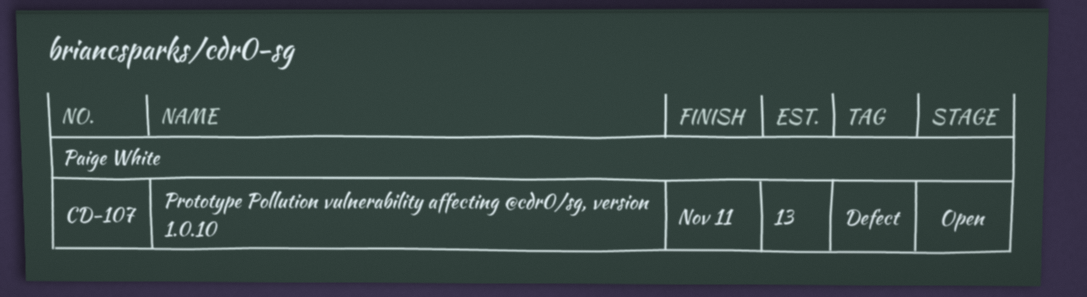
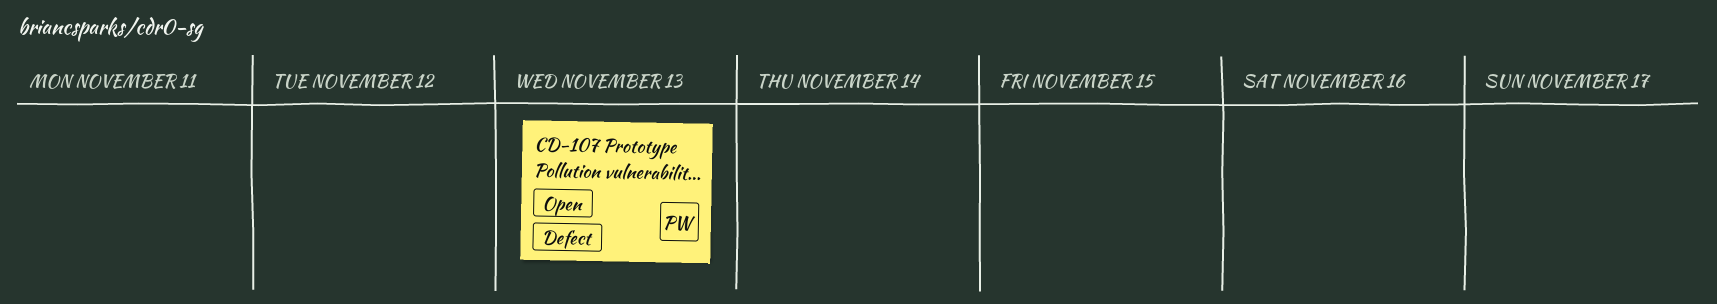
CD-107, due: Nov 11 -> Nov 13

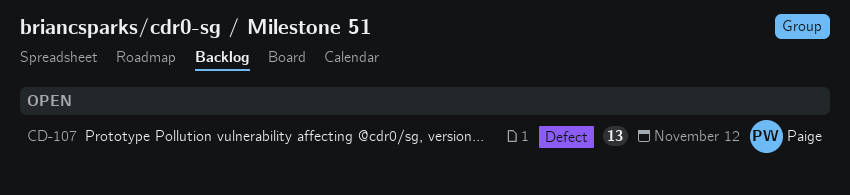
CD-107, due: Nov 13 -> Nov 12

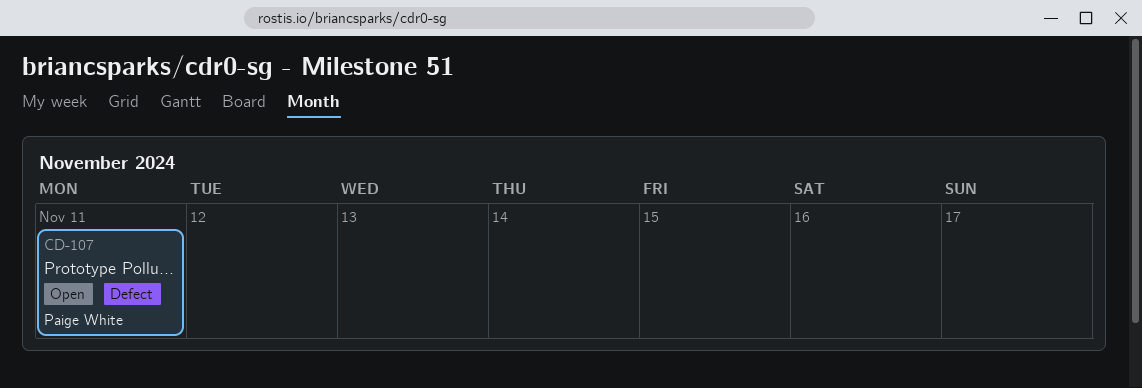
CD-107, due: Nov 12 -> Nov 11

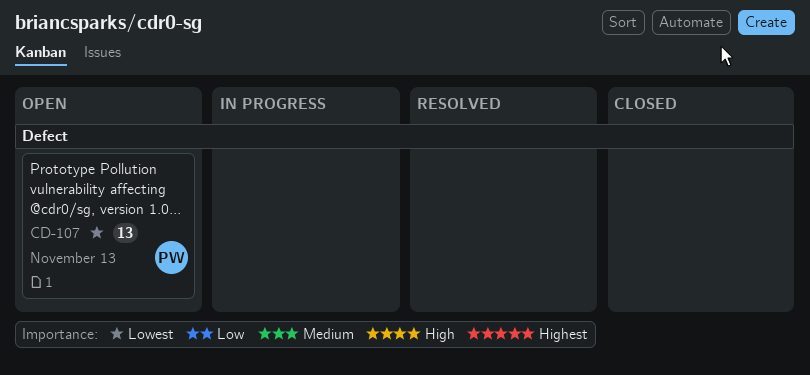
CD-107, due: Nov 11 -> Nov 13

